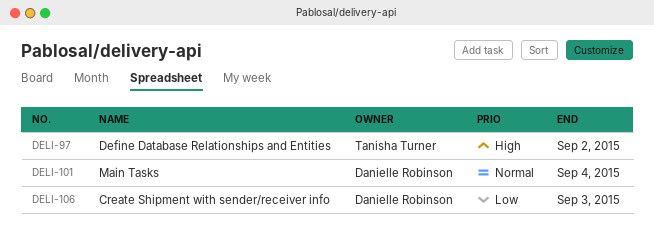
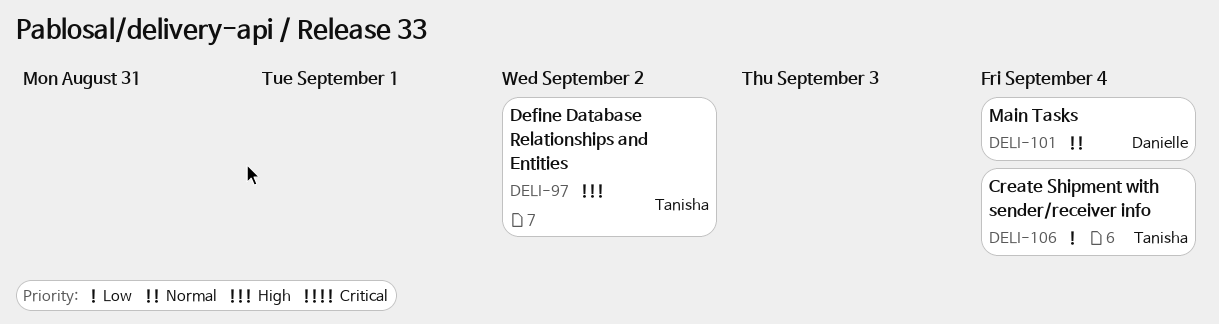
DELI-106, owner: Danielle Robinson -> Tanisha Turner
DELI-106, due: Sep 3 -> Sep 4

